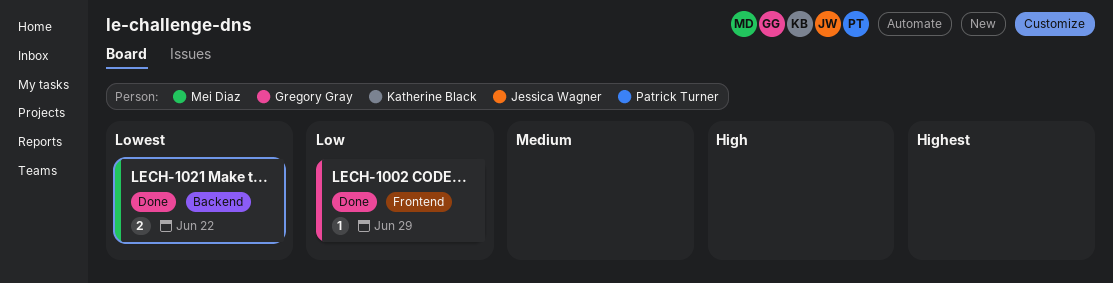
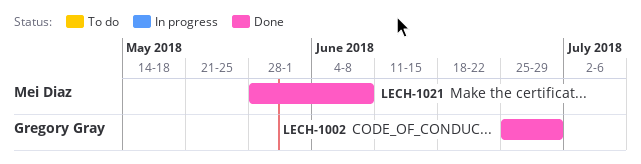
LECH-1021, due: Jun 22 -> Jun 8

